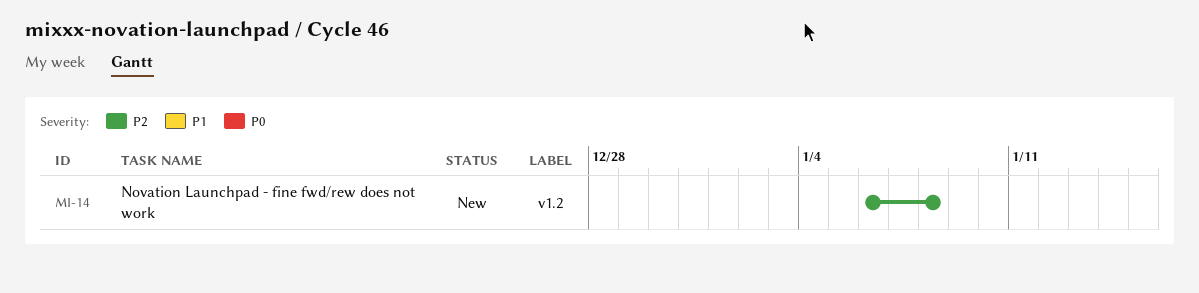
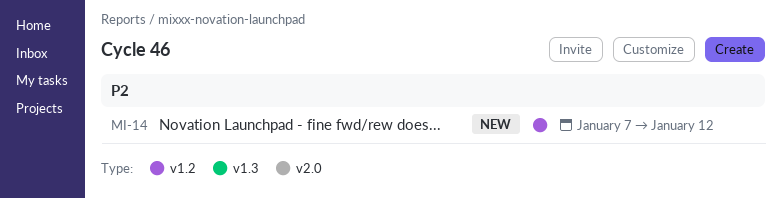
MI-14, start: Jan 6 -> Jan 7
MI-14, due: Jan 8 -> Jan 12

